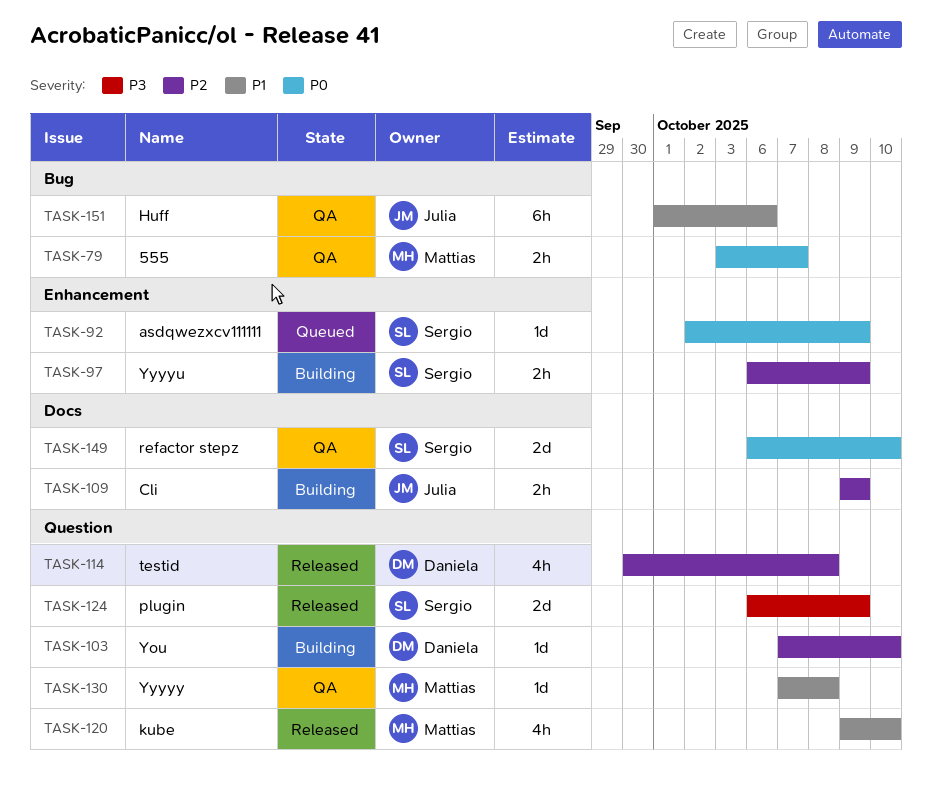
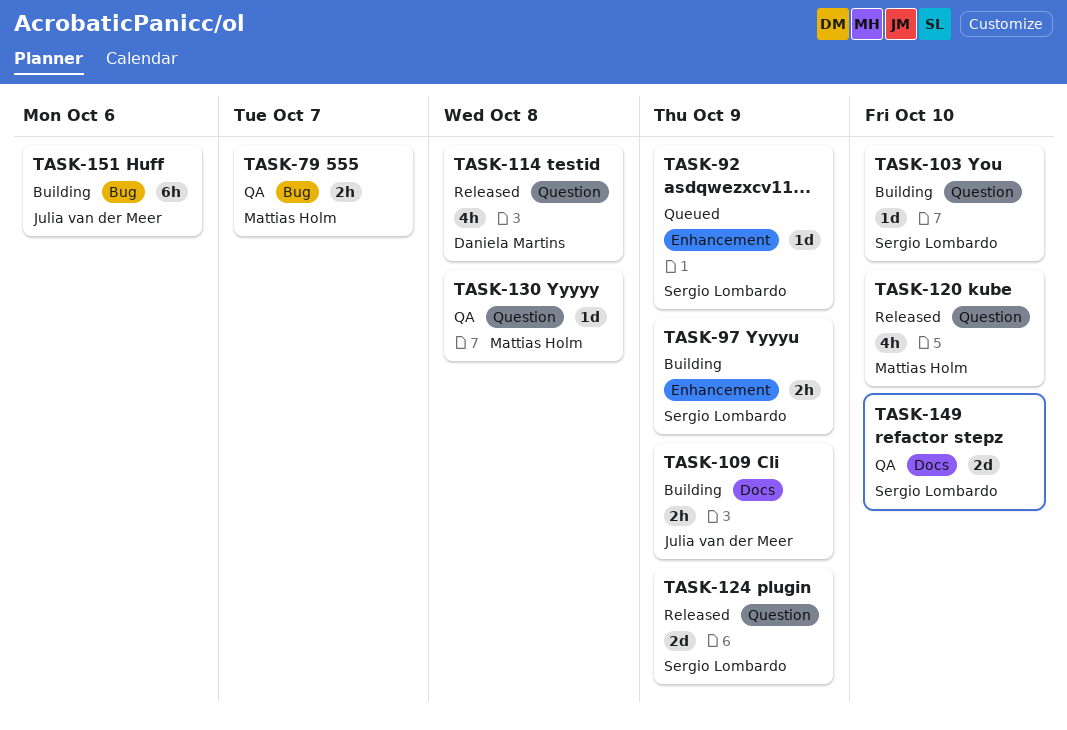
TASK-103, owner: Daniela Martins -> Sergio Lombardo
TASK-151, status: QA -> Building

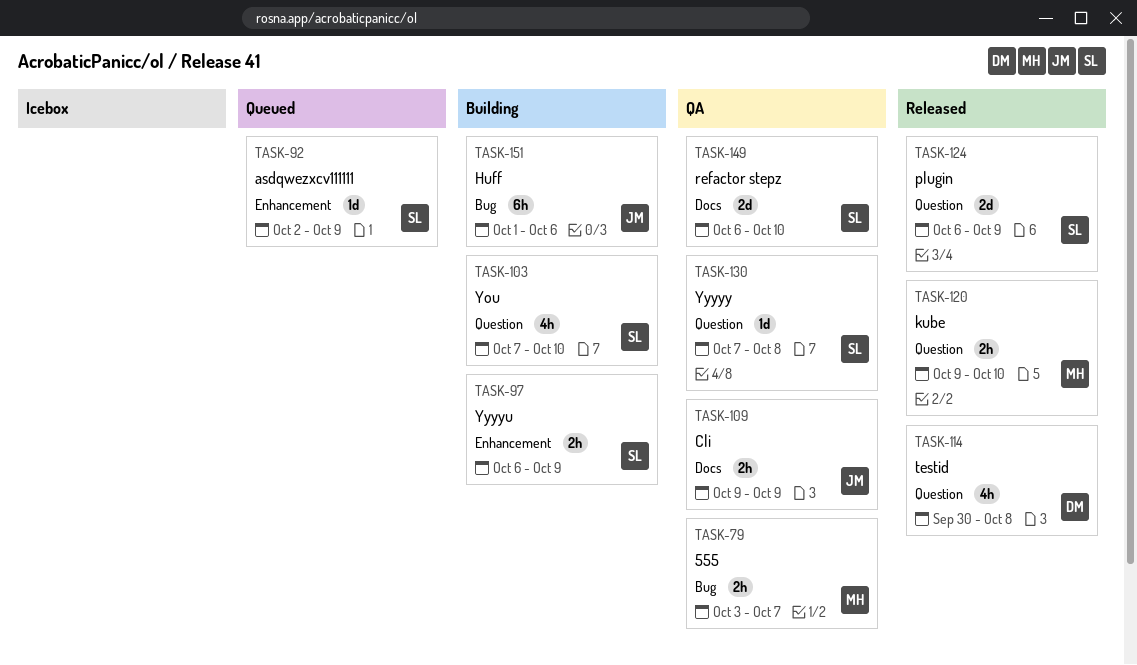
TASK-103, estimate: 1d -> 4h
TASK-109, status: Building -> QA
TASK-120, estimate: 4h -> 2h
TASK-130, owner: Mattias Holm -> Sergio Lombardo

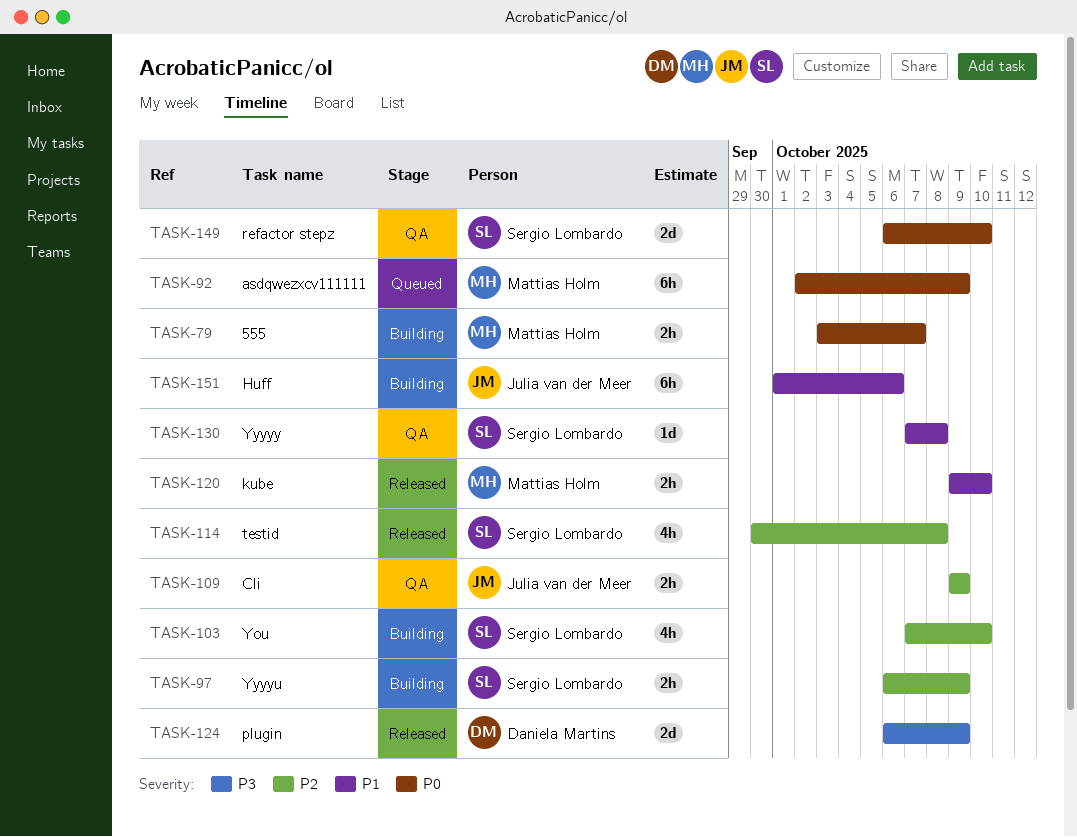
TASK-79, status: QA -> Building
TASK-92, owner: Sergio Lombardo -> Mattias Holm
TASK-92, estimate: 1d -> 6h
TASK-114, owner: Daniela Martins -> Sergio Lombardo
TASK-124, owner: Sergio Lombardo -> Daniela Martins

